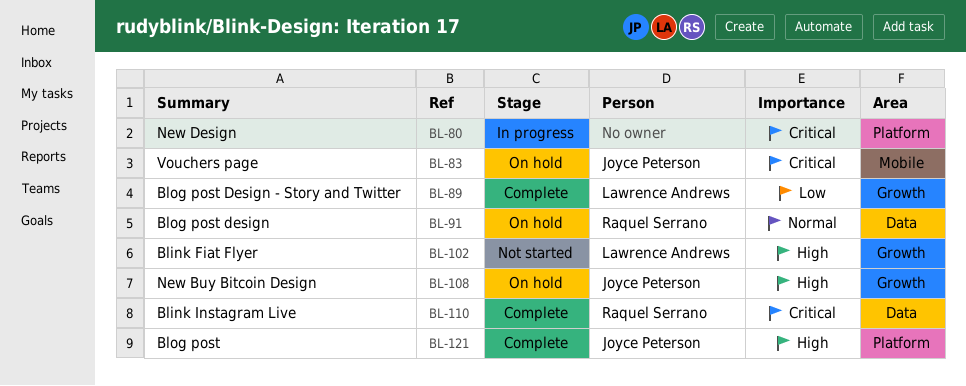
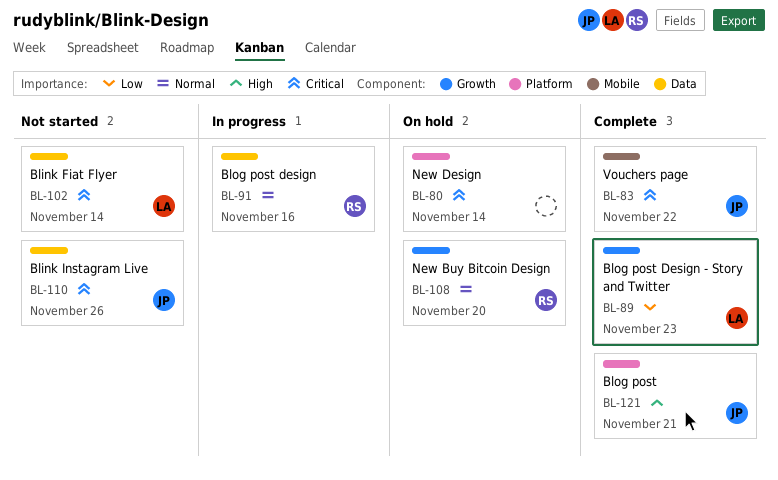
BL-80, status: In progress -> On hold
BL-83, status: On hold -> Complete
BL-91, status: On hold -> In progress
BL-102, priority: High -> Critical
BL-102, label: Growth -> Data
BL-108, owner: Joyce Peterson -> Raquel Serrano
BL-108, priority: High -> Normal
BL-110, status: Complete -> Not started
BL-110, owner: Raquel Serrano -> Joyce Peterson

